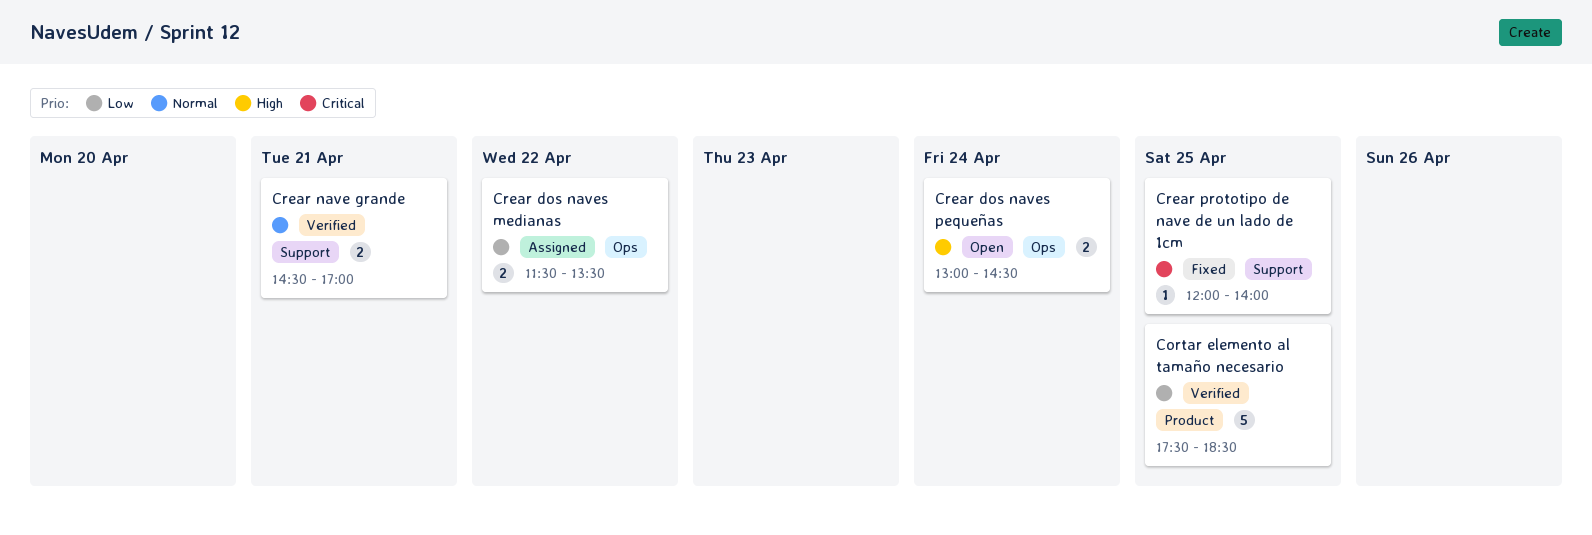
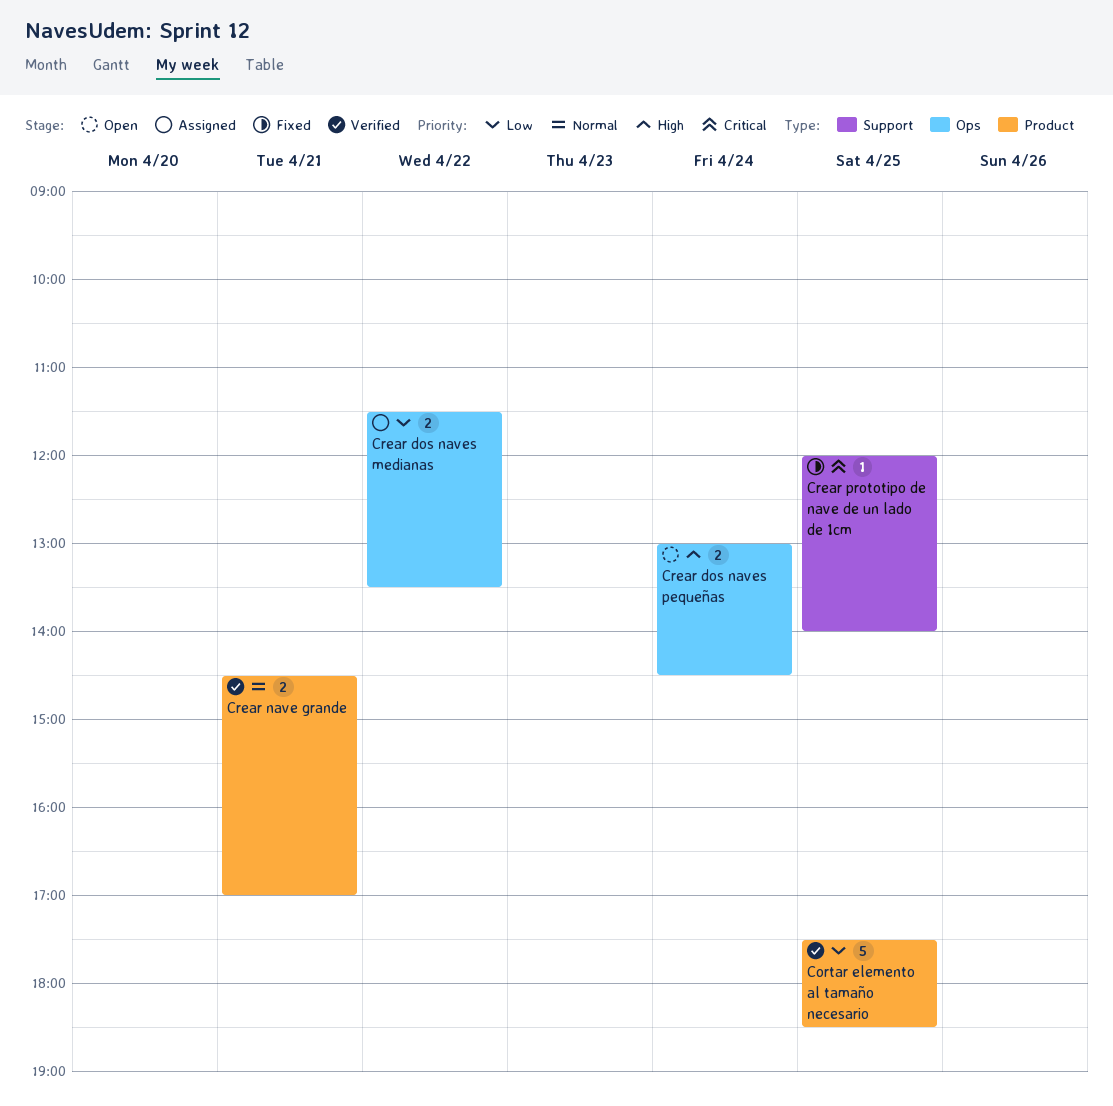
Crear nave grande, label: Support -> Product

